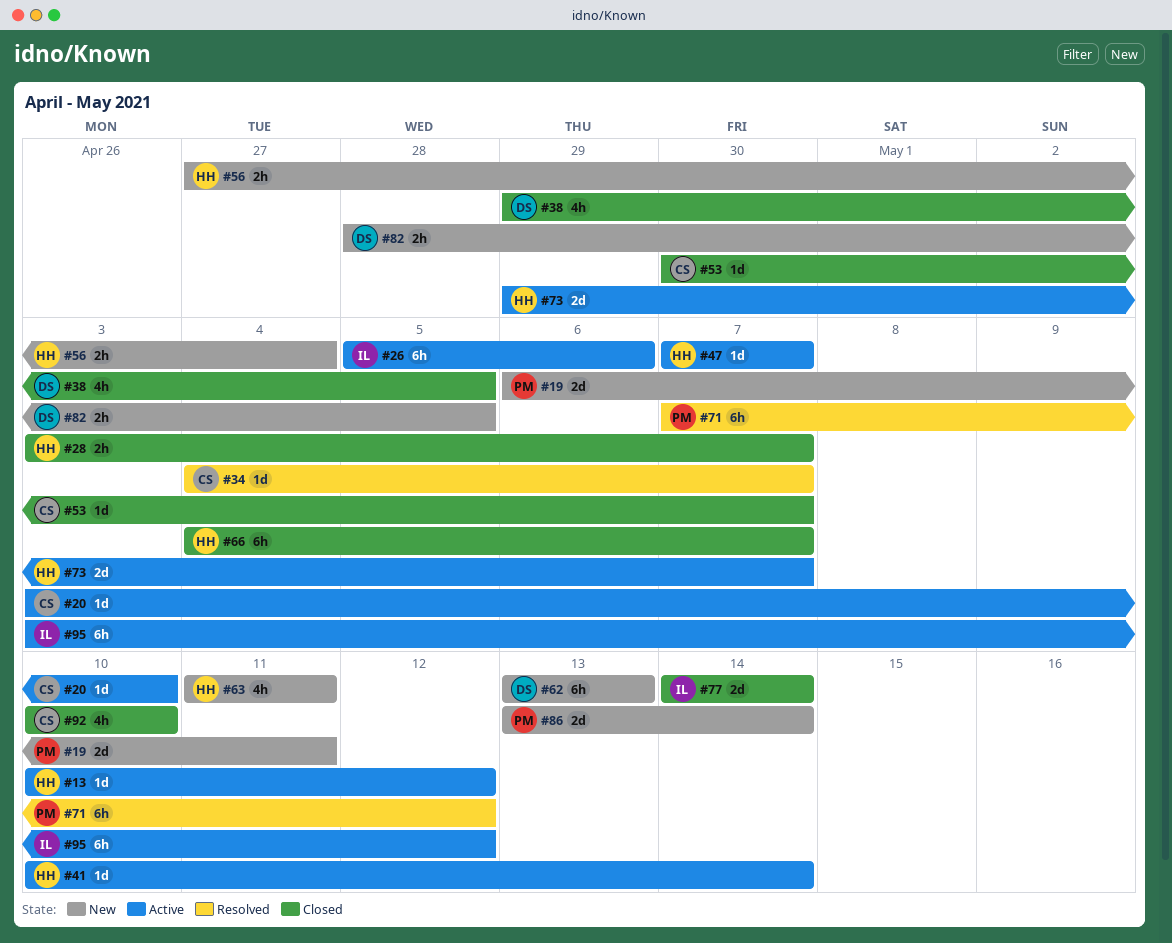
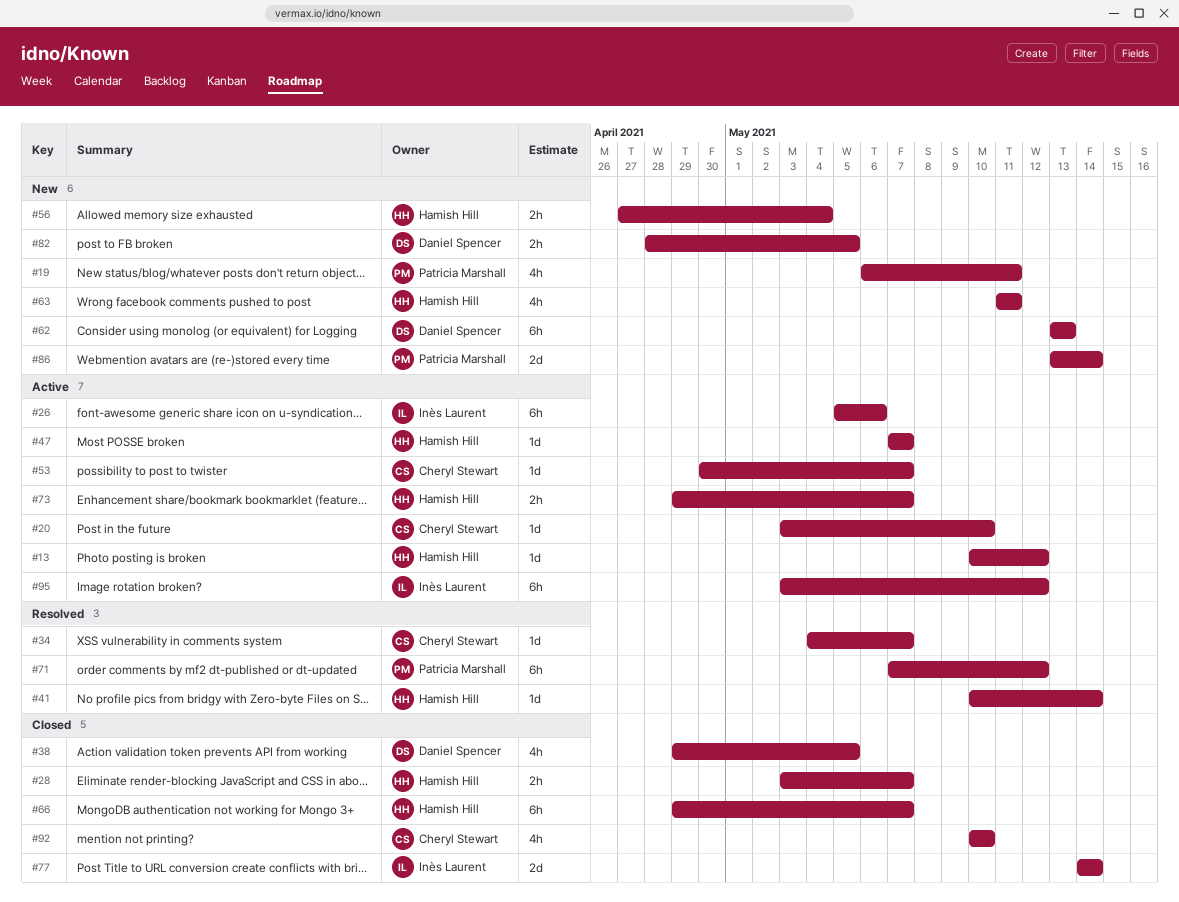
#19, estimate: 2d -> 4h
#41, status: Active -> Resolved
#53, status: Closed -> Active
#66, start: May 4 -> Apr 29
#73, estimate: 2d -> 2h

